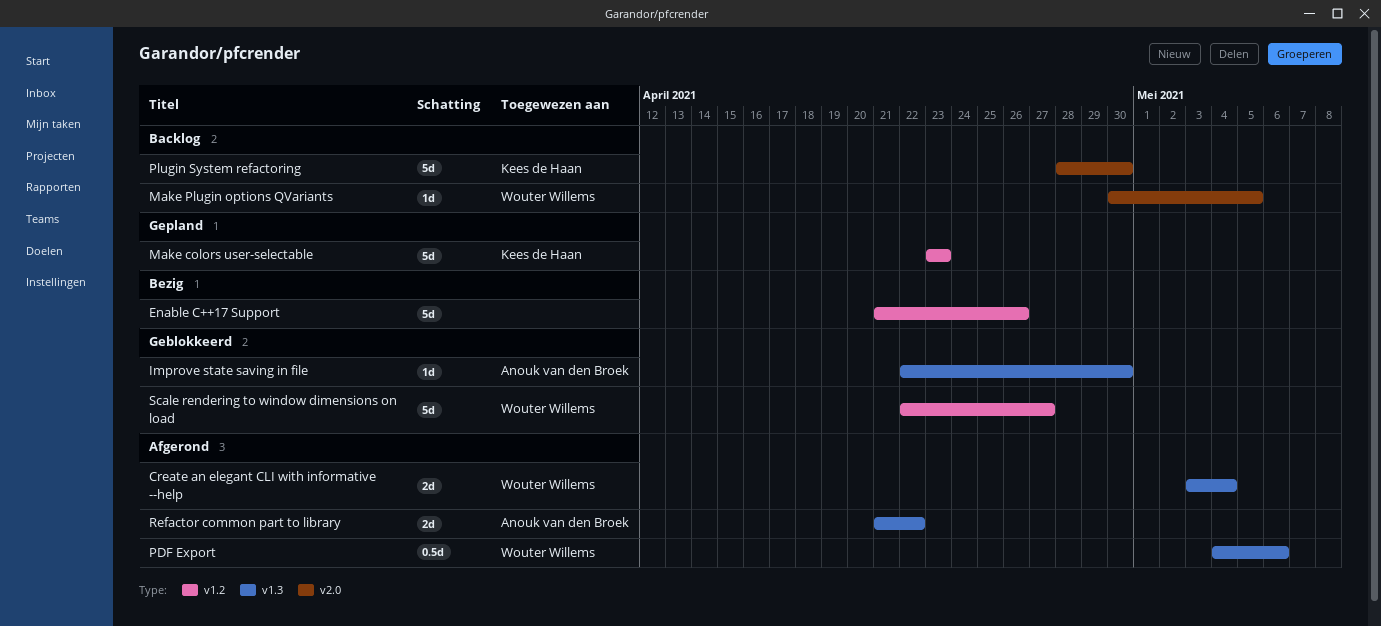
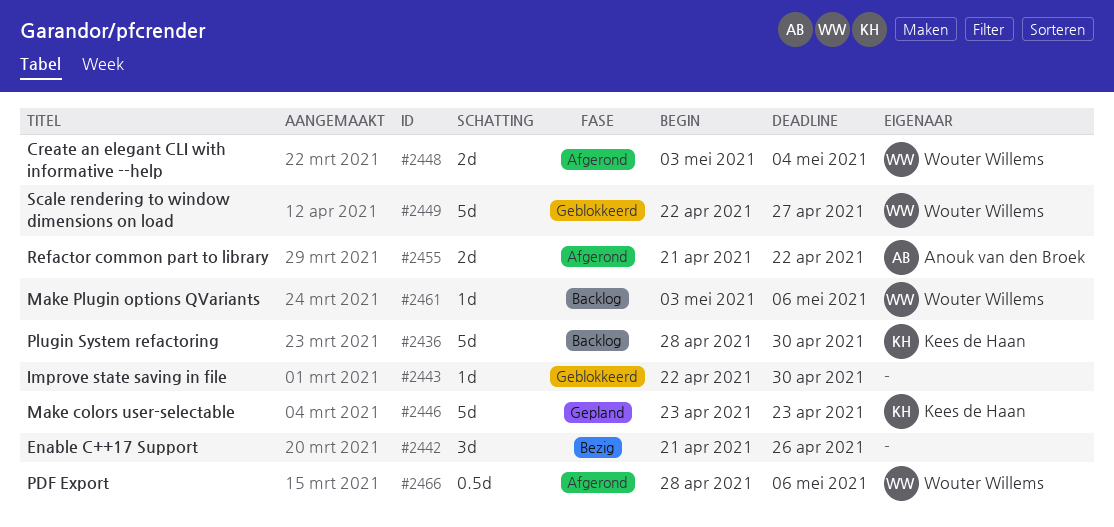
Enable C++17 Support, estimate: 5d -> 3d
Improve state saving in file, owner: Anouk van den Broek -> none
Make Plugin options QVariants, start: Apr 30 -> May 3
Make Plugin options QVariants, due: May 5 -> May 6
PDF Export, start: May 4 -> Apr 28

